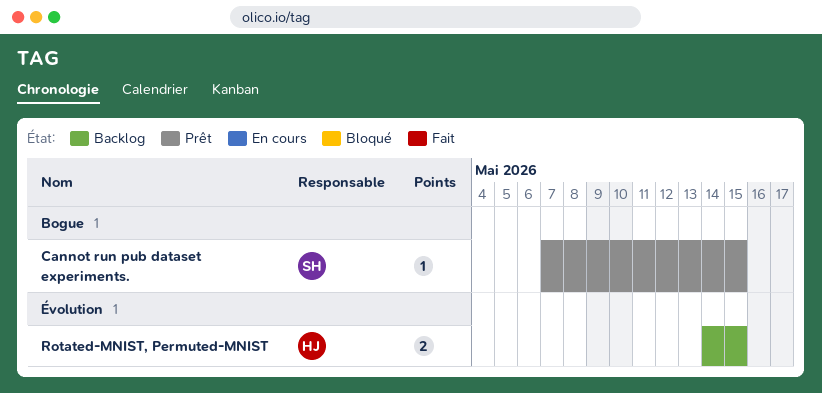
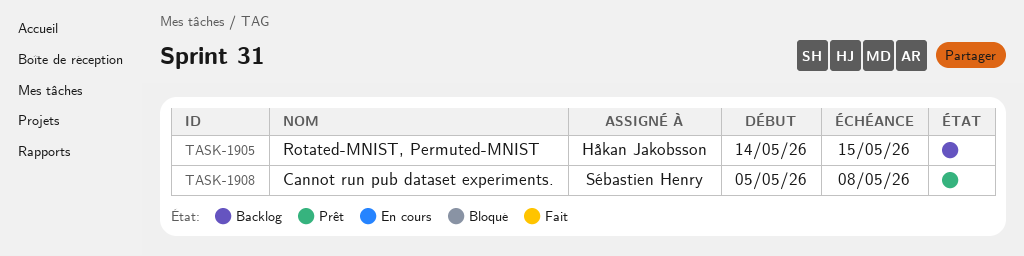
Cannot run pub dataset experiments., start: May 7 -> May 5
Cannot run pub dataset experiments., due: May 15 -> May 8

